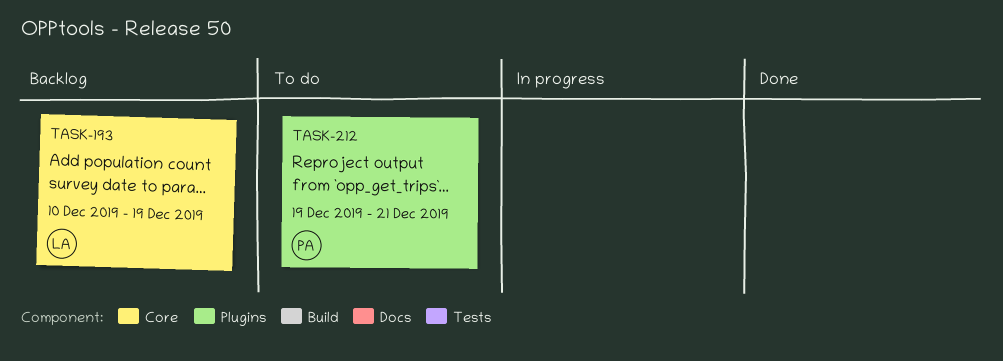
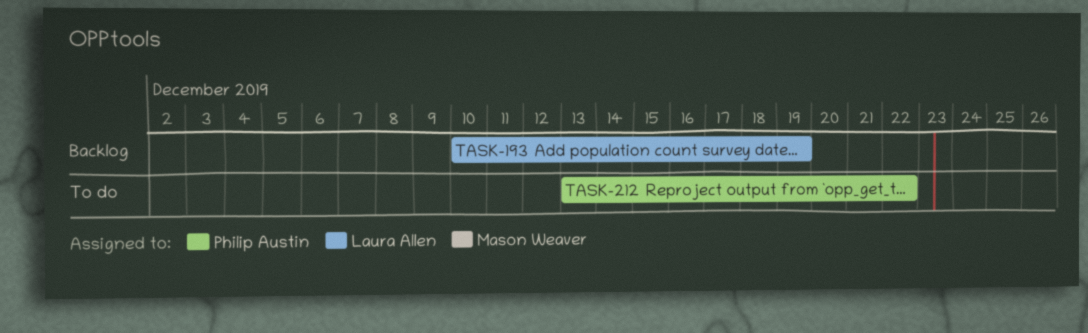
TASK-212, start: Dec 19 -> Dec 13
TASK-212, due: Dec 21 -> Dec 22

